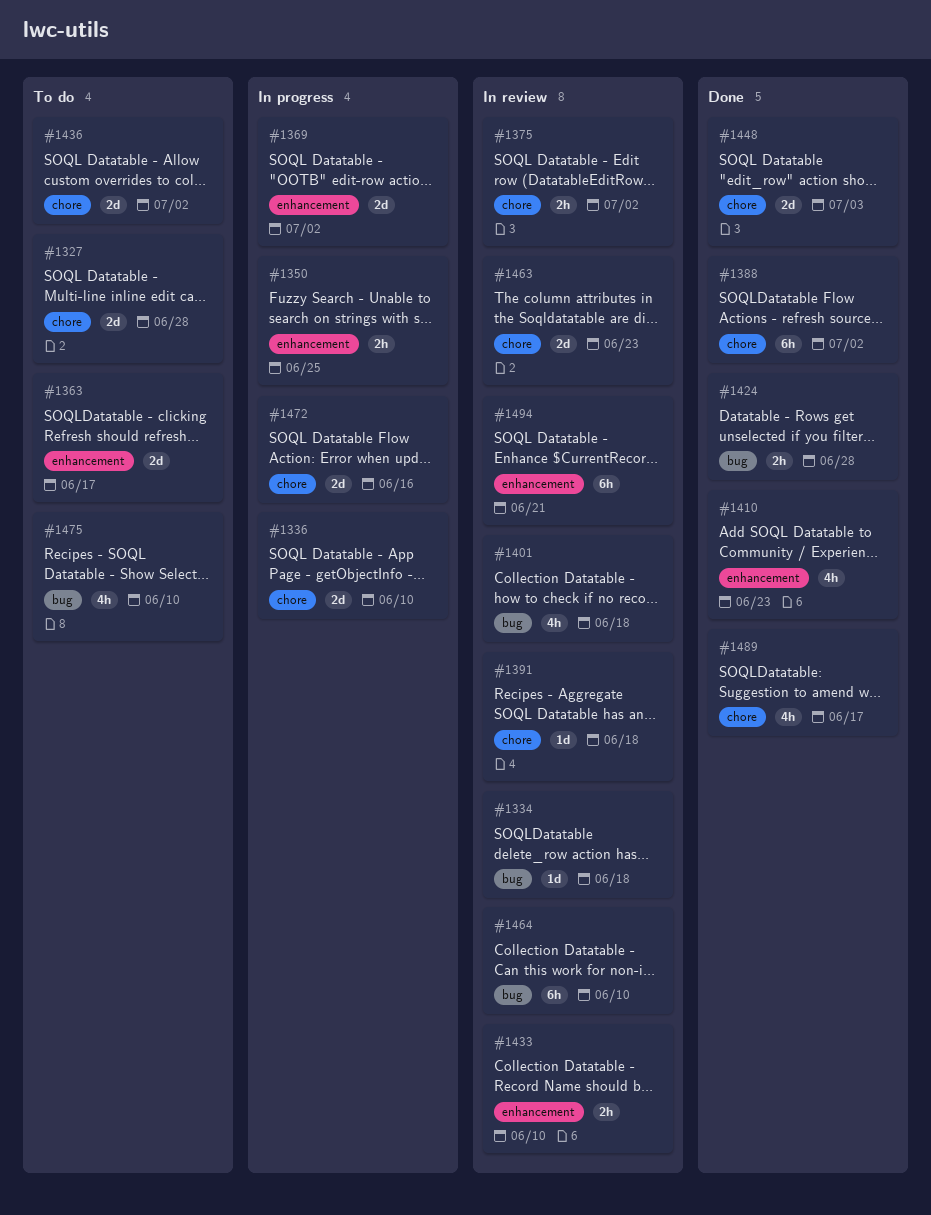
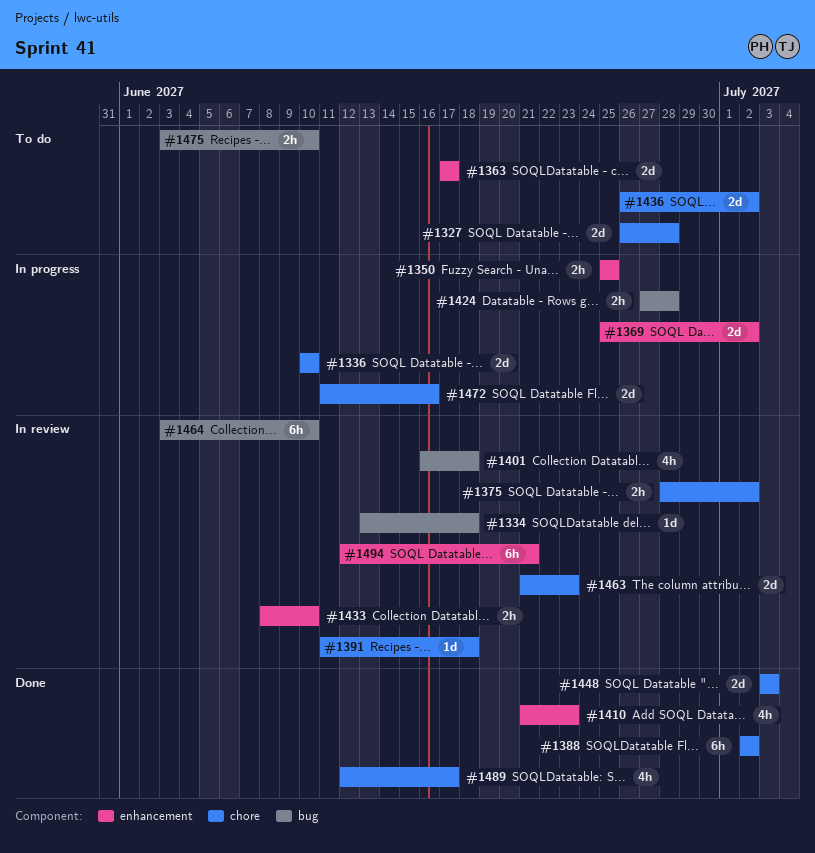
#1424, status: Done -> In progress
#1475, estimate: 4h -> 2h

